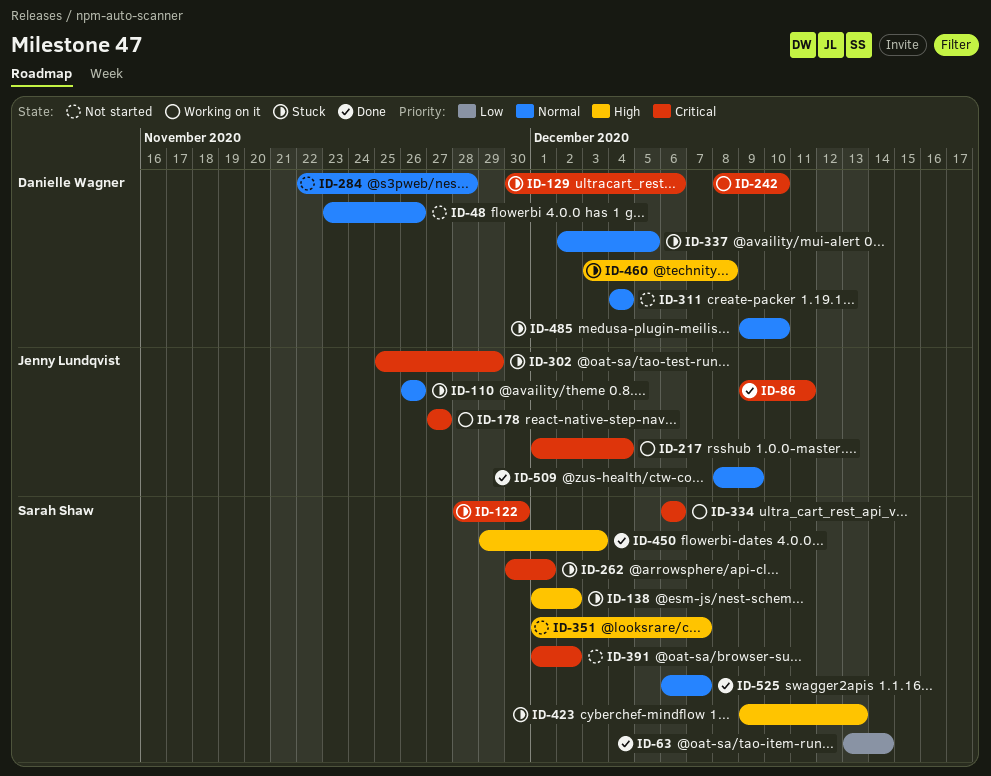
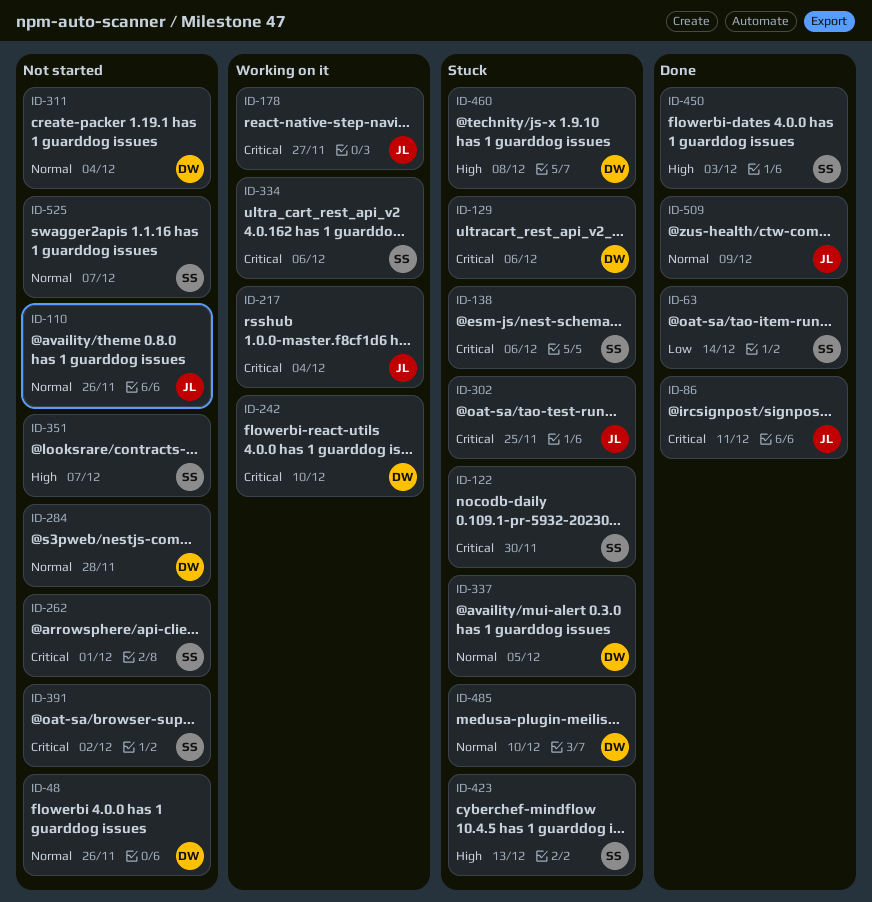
ID-110, status: Stuck -> Not started
ID-138, priority: High -> Critical
ID-138, due: Dec 2 -> Dec 6
ID-262, status: Stuck -> Not started
ID-302, due: Nov 29 -> Nov 25
ID-525, status: Done -> Not started

